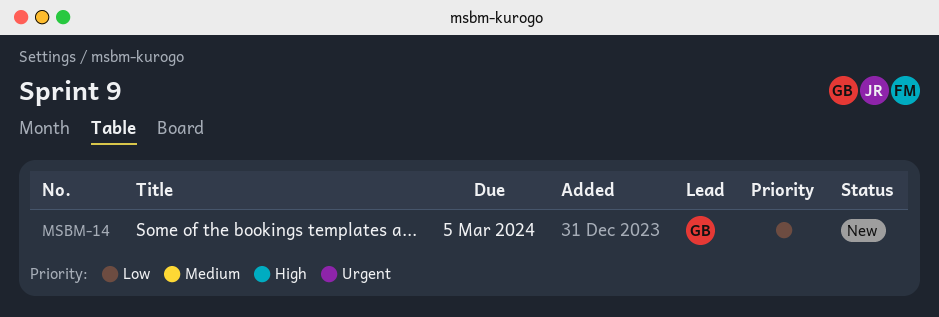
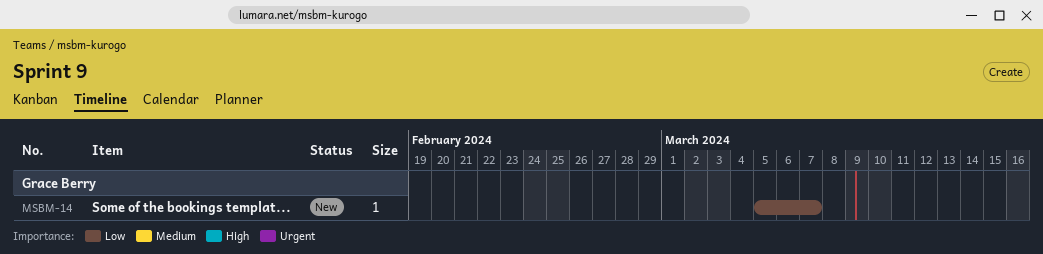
MSBM-14, due: Mar 5 -> Mar 7

